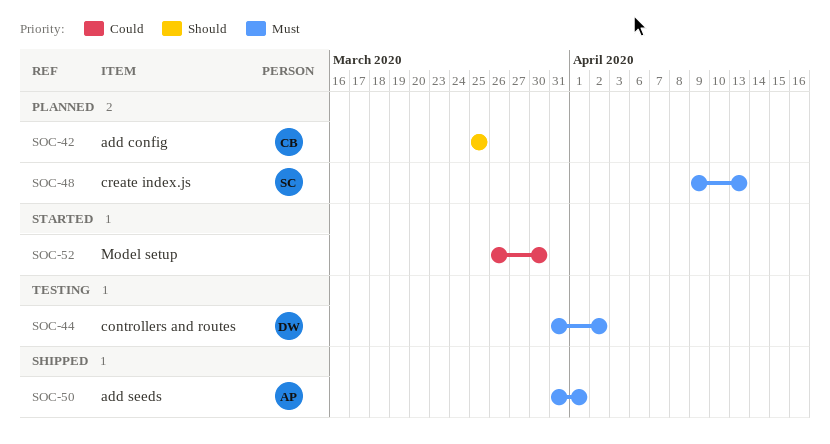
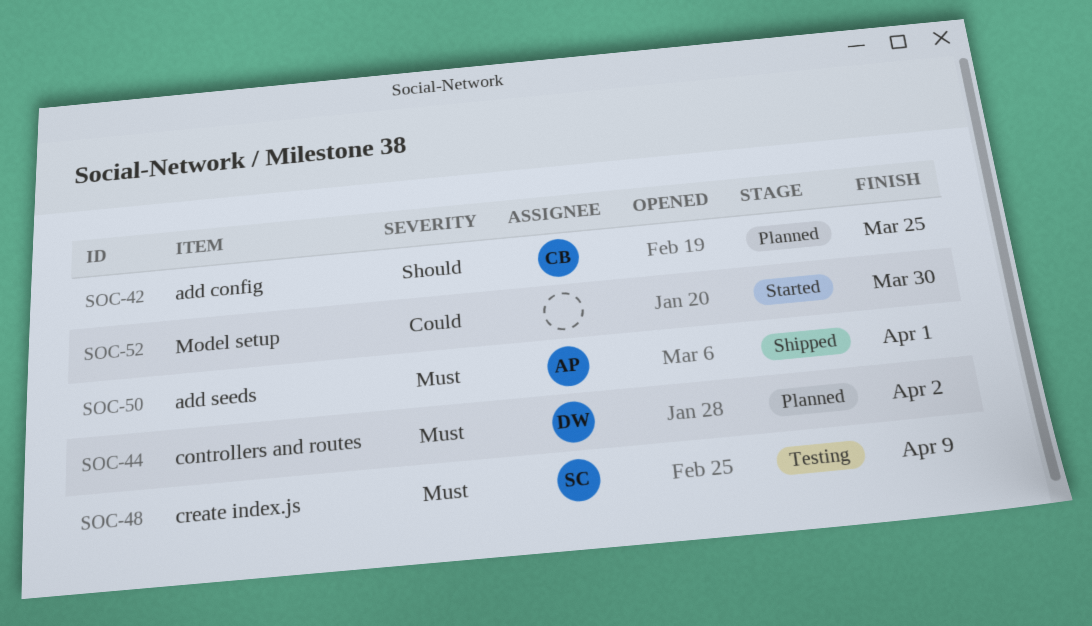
SOC-44, status: Testing -> Planned
SOC-48, status: Planned -> Testing
SOC-48, due: Apr 13 -> Apr 9

